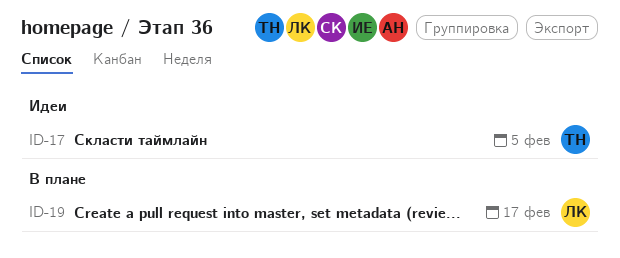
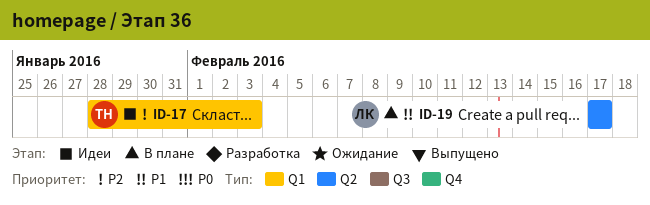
ID-17, due: Feb 5 -> Feb 3

